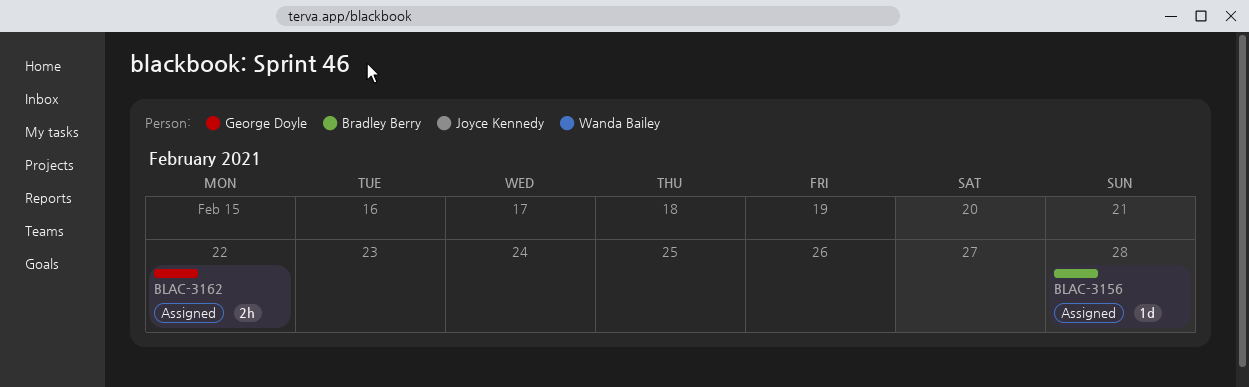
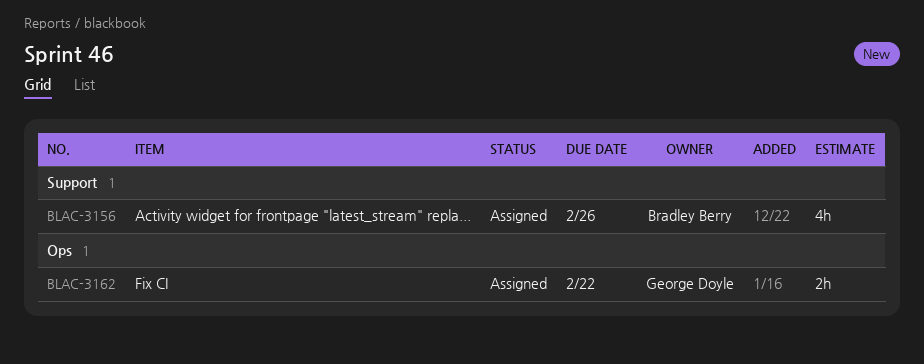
BLAC-3156, estimate: 1d -> 4h
BLAC-3156, due: Feb 28 -> Feb 26

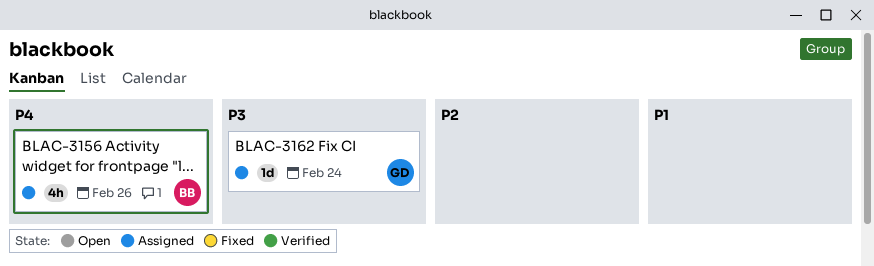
BLAC-3162, estimate: 2h -> 1d
BLAC-3162, due: Feb 22 -> Feb 24

